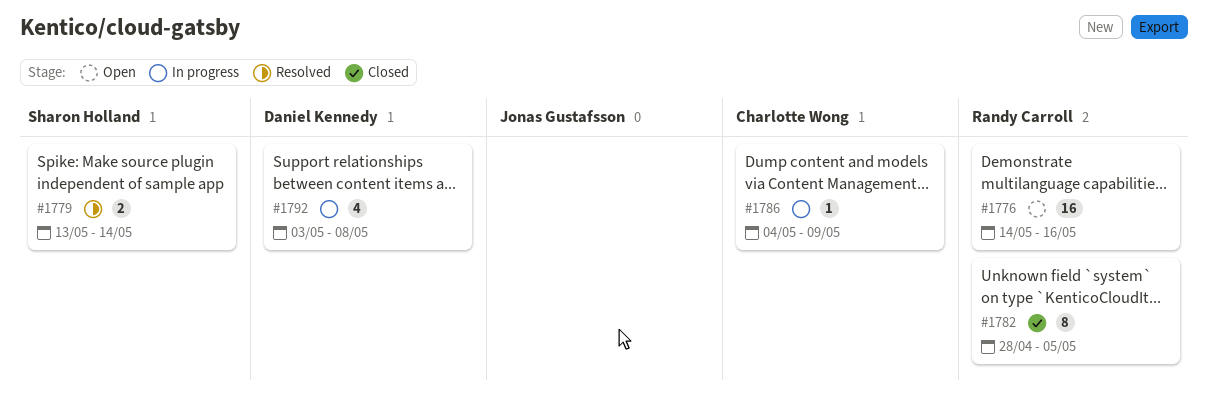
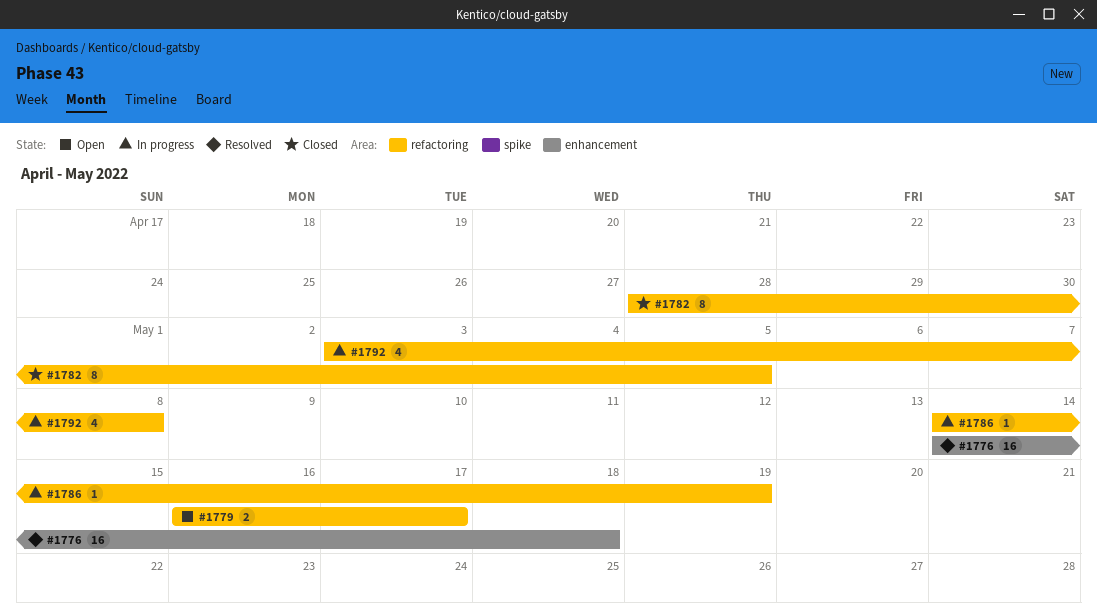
#1776, status: Open -> Resolved
#1776, due: May 16 -> May 18
#1779, status: Resolved -> Open
#1779, start: May 13 -> May 16
#1779, due: May 14 -> May 17
#1786, start: May 4 -> May 14
#1786, due: May 9 -> May 19

